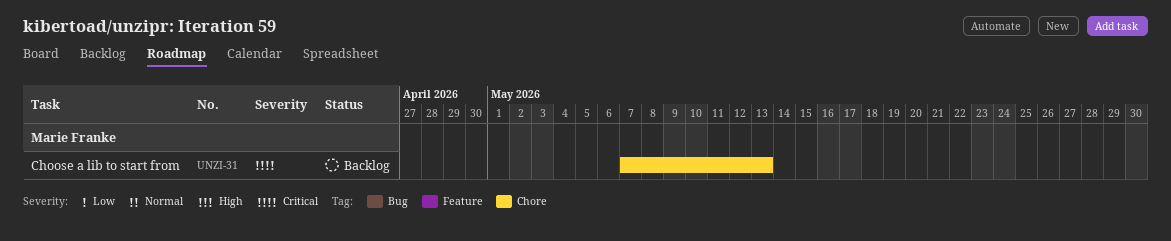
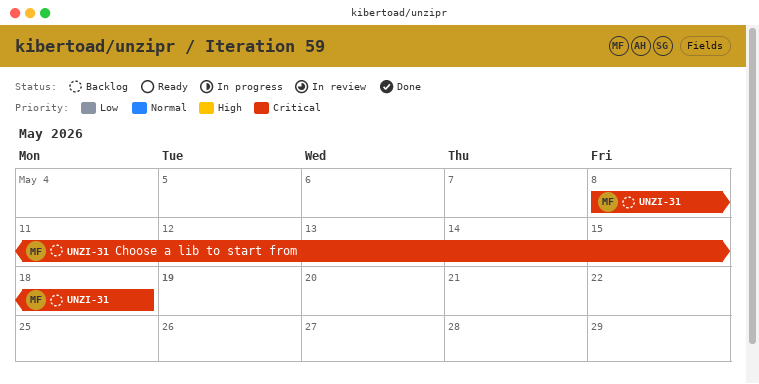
UNZI-31, start: May 7 -> May 8
UNZI-31, due: May 13 -> May 18

